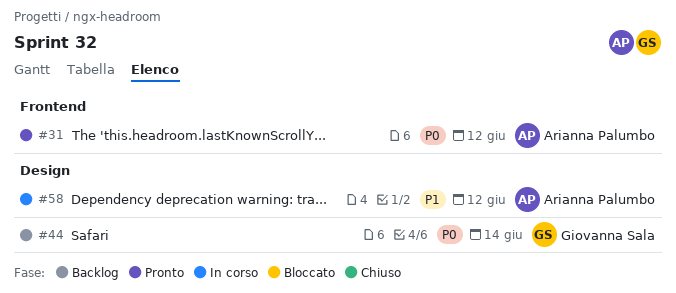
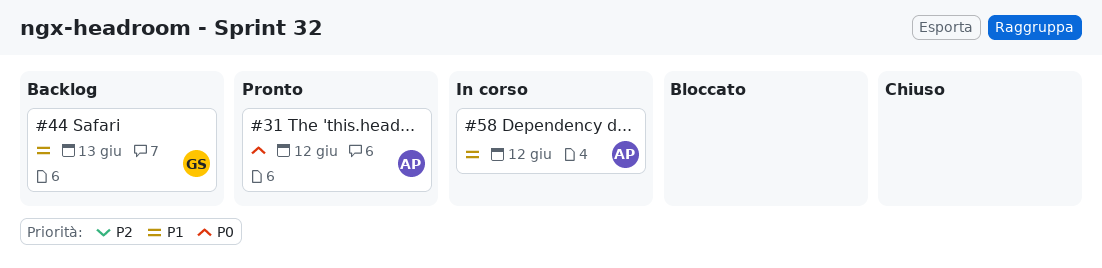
#44, priority: P0 -> P1
#44, due: Jun 14 -> Jun 13

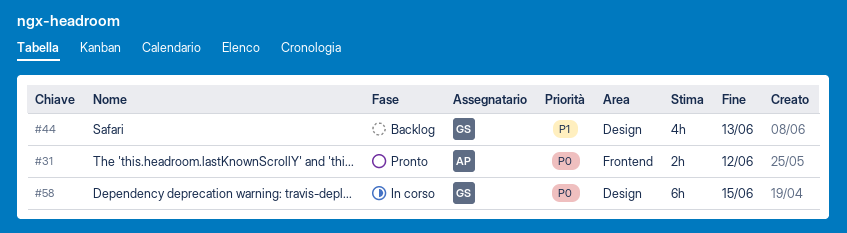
#58, owner: AP -> GS
#58, priority: P1 -> P0
#58, due: Jun 12 -> Jun 15

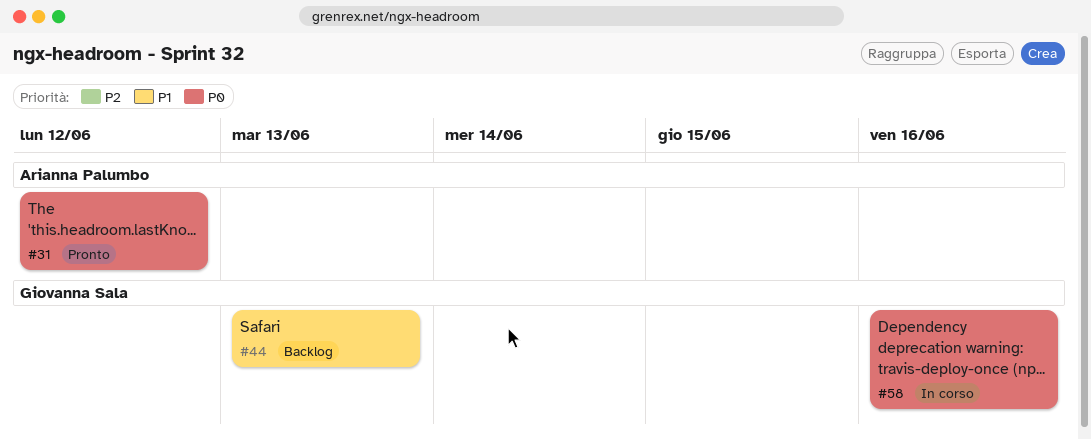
#58, due: Jun 15 -> Jun 16

